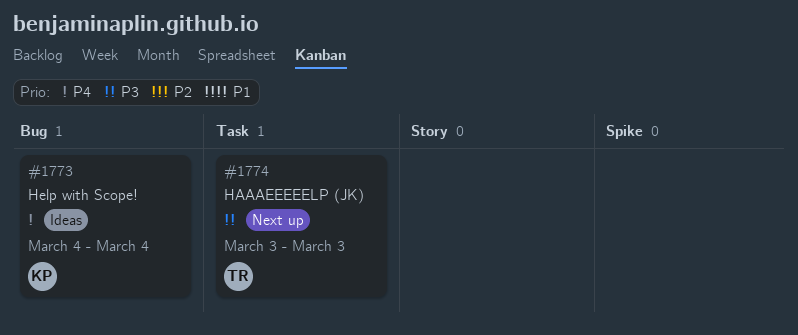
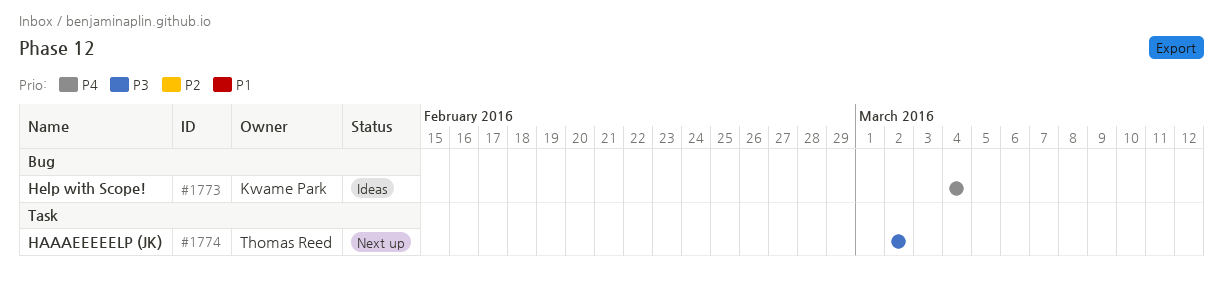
#1774, start: Mar 3 -> Mar 2
#1774, due: Mar 3 -> Mar 2

